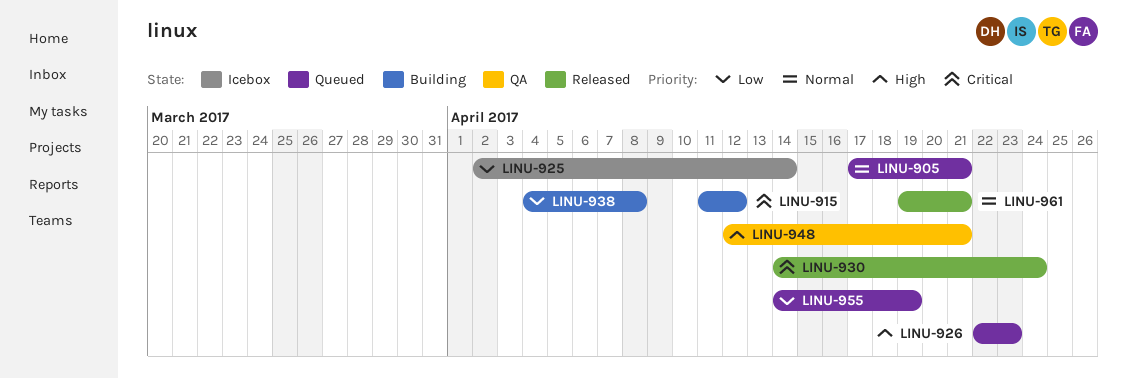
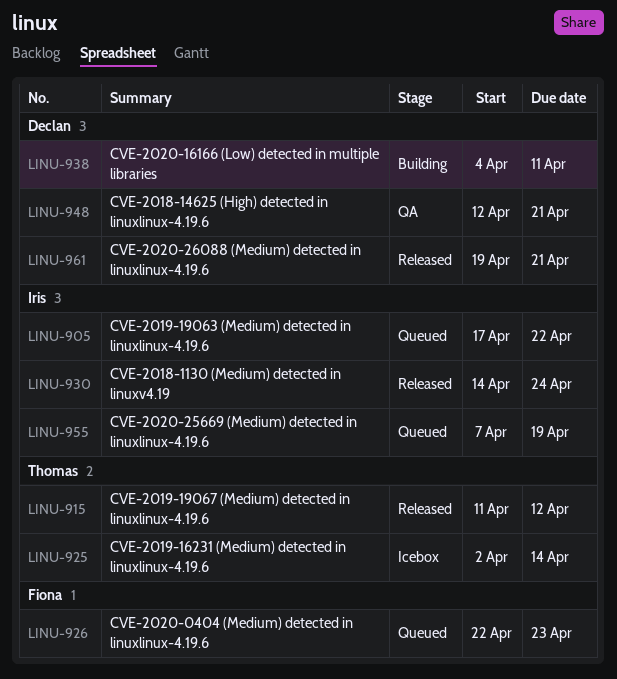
LINU-905, due: Apr 21 -> Apr 22
LINU-915, status: Building -> Released
LINU-938, due: Apr 8 -> Apr 11
LINU-955, start: Apr 14 -> Apr 7

